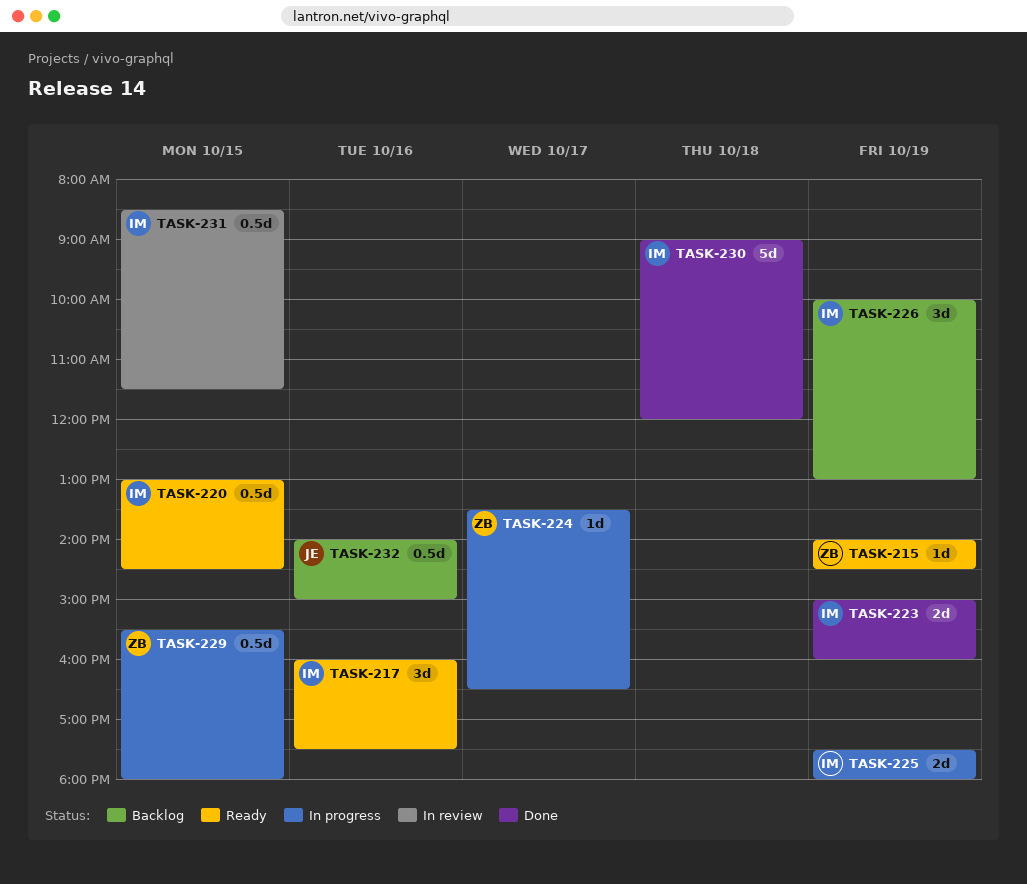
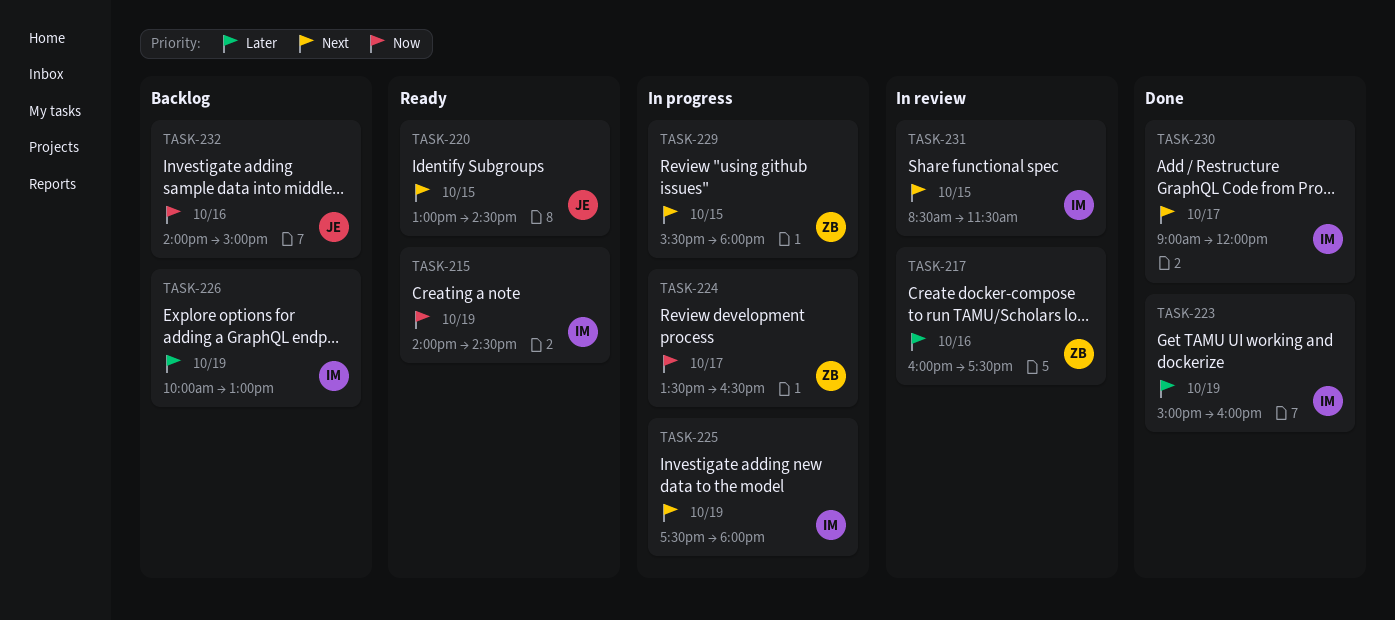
TASK-215, owner: ZB -> IM
TASK-217, status: Ready -> In review
TASK-217, owner: IM -> ZB
TASK-220, owner: IM -> JE
TASK-230, day: Oct 18 -> Oct 17

